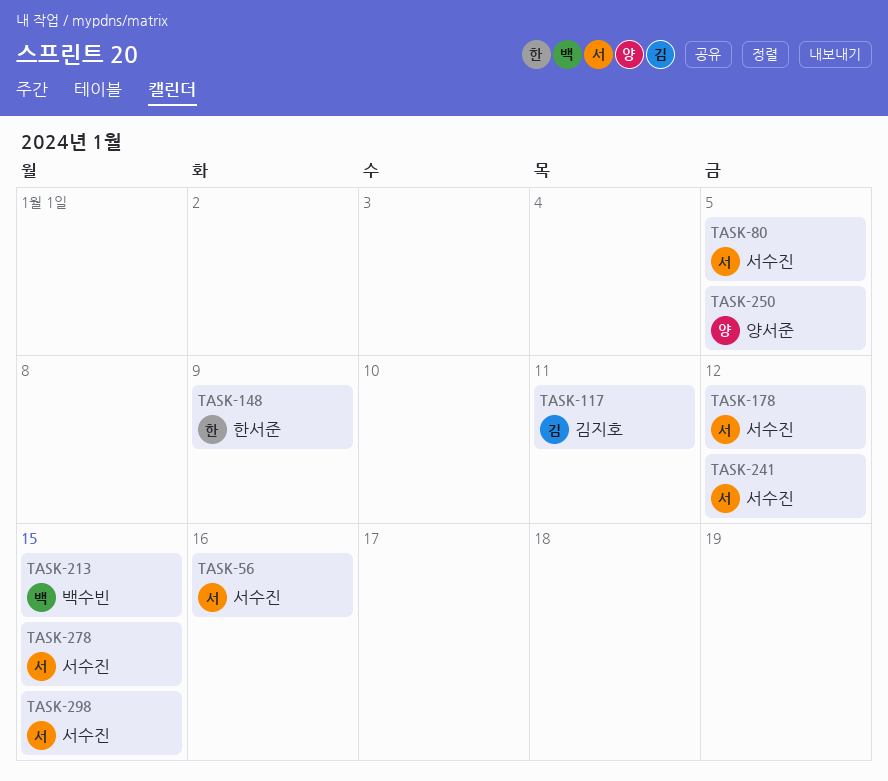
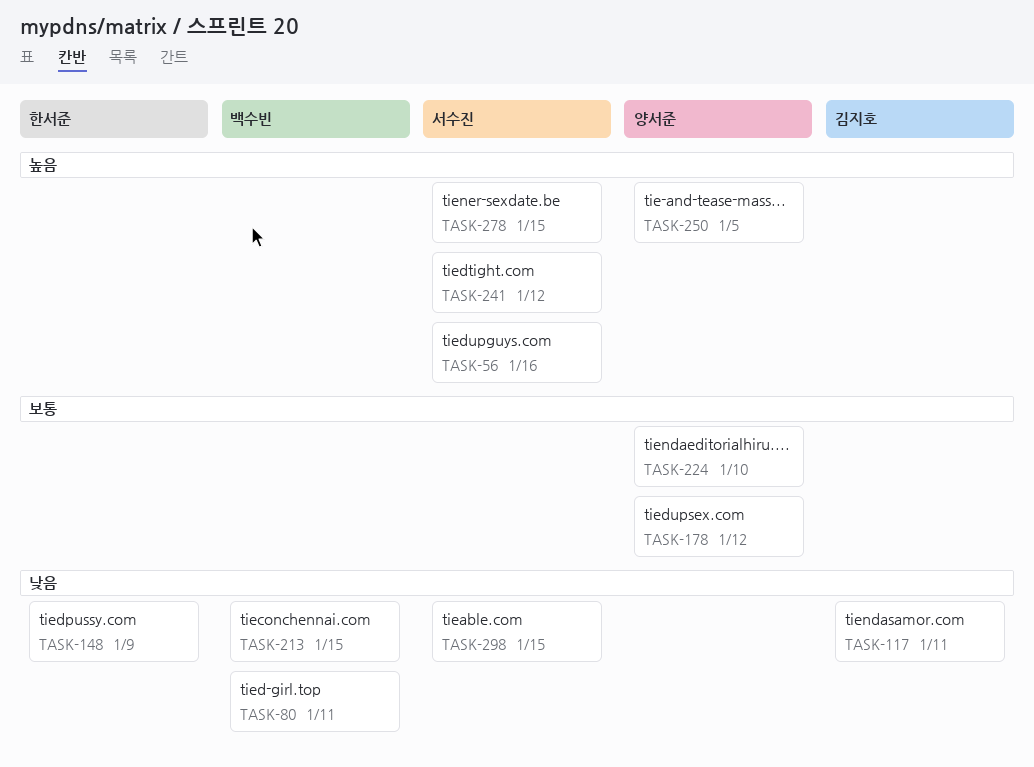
TASK-80, owner: 서수진 -> 백수빈
TASK-80, due: Jan 5 -> Jan 11
TASK-178, owner: 서수진 -> 양서준
TASK-224: none -> present

